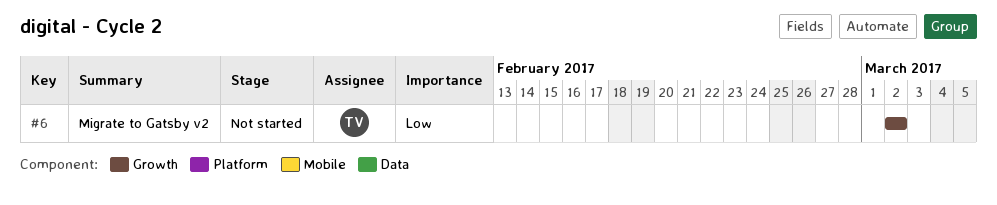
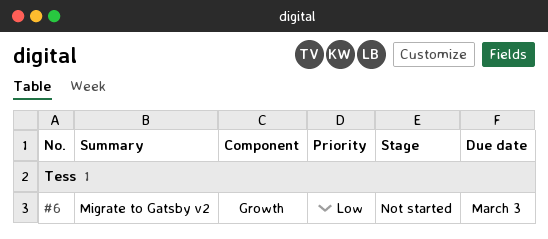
#6, due: Mar 2 -> Mar 3

